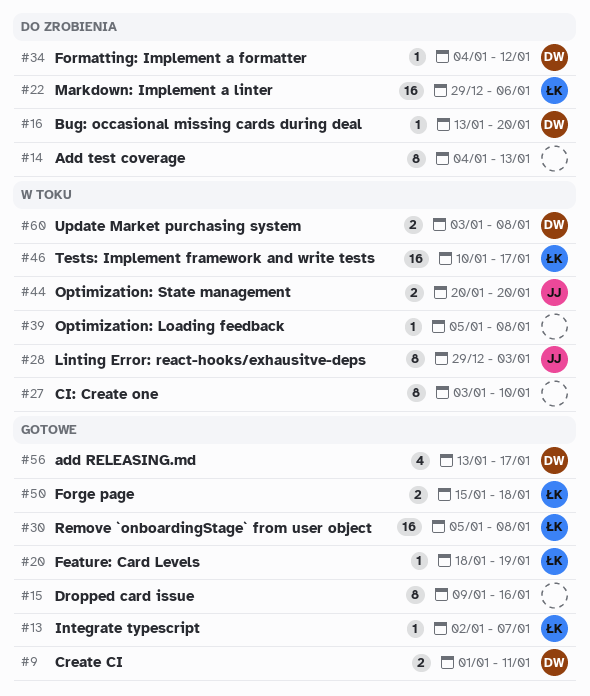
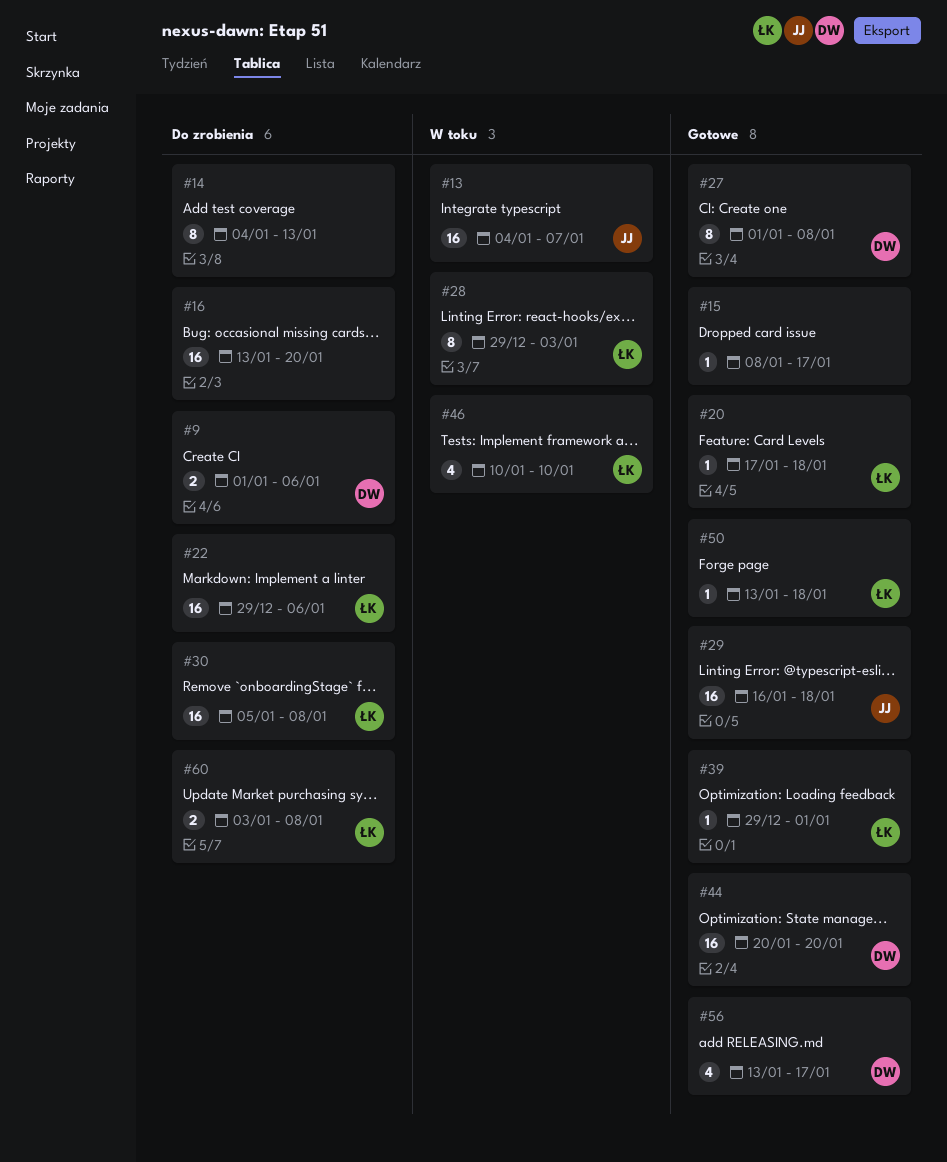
#9, status: Gotowe -> Do zrobienia
#9, due: Jan 11 -> Jan 6
#13, status: Gotowe -> W toku
#13, owner: ŁK -> JJ
#13, estimate: 1 -> 16
#13, start: Jan 2 -> Jan 4
#15, estimate: 8 -> 1
#15, start: Jan 9 -> Jan 8
#15, due: Jan 16 -> Jan 17
#16, owner: DW -> none
#16, estimate: 1 -> 16
#20, start: Jan 18 -> Jan 17
#20, due: Jan 19 -> Jan 18
#27, status: W toku -> Gotowe
#27, owner: none -> DW
#27, start: Jan 3 -> Jan 1
#27, due: Jan 10 -> Jan 8
#28, owner: JJ -> ŁK
#29: none -> present
#30, status: Gotowe -> Do zrobienia
#34: present -> none
#39, status: W toku -> Gotowe
#39, owner: none -> ŁK
#39, start: Jan 5 -> Dec 29
#39, due: Jan 8 -> Jan 1
#44, status: W toku -> Gotowe
#44, owner: JJ -> DW
#44, estimate: 2 -> 16
#46, estimate: 16 -> 4
#46, due: Jan 17 -> Jan 10
#50, estimate: 2 -> 1
#50, start: Jan 15 -> Jan 13
#60, status: W toku -> Do zrobienia
#60, owner: DW -> ŁK

